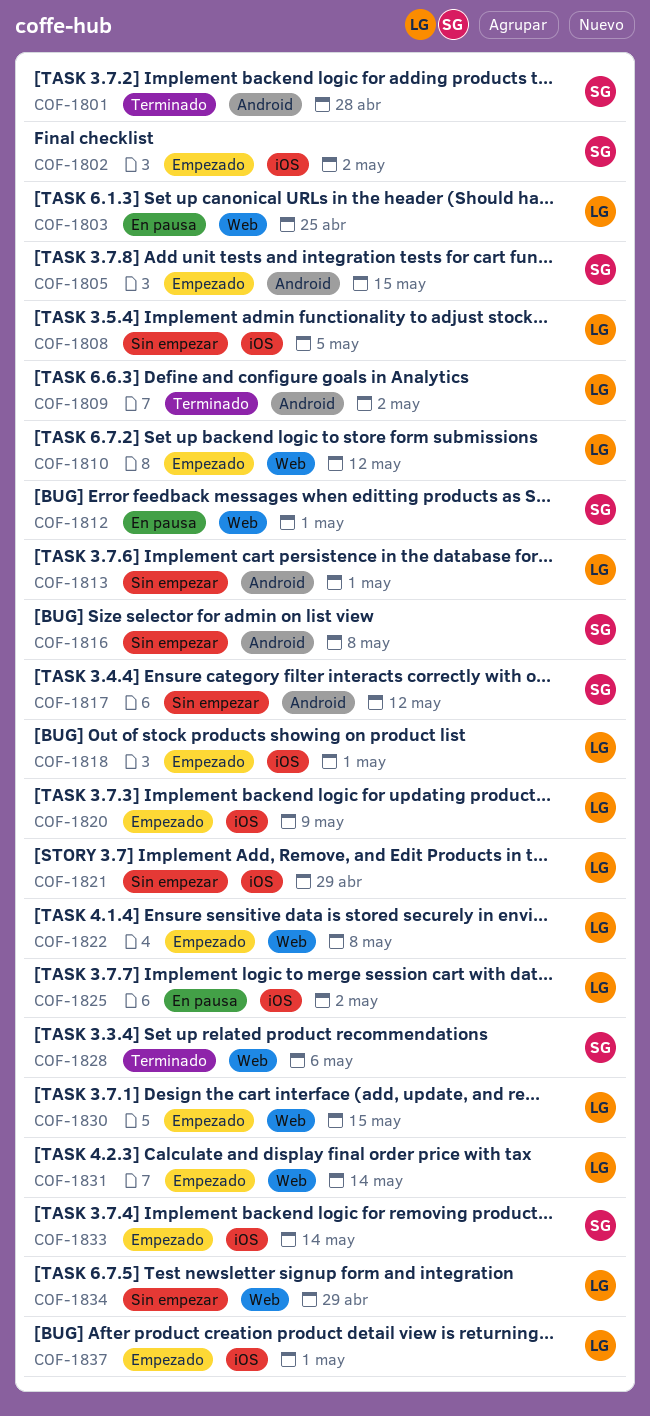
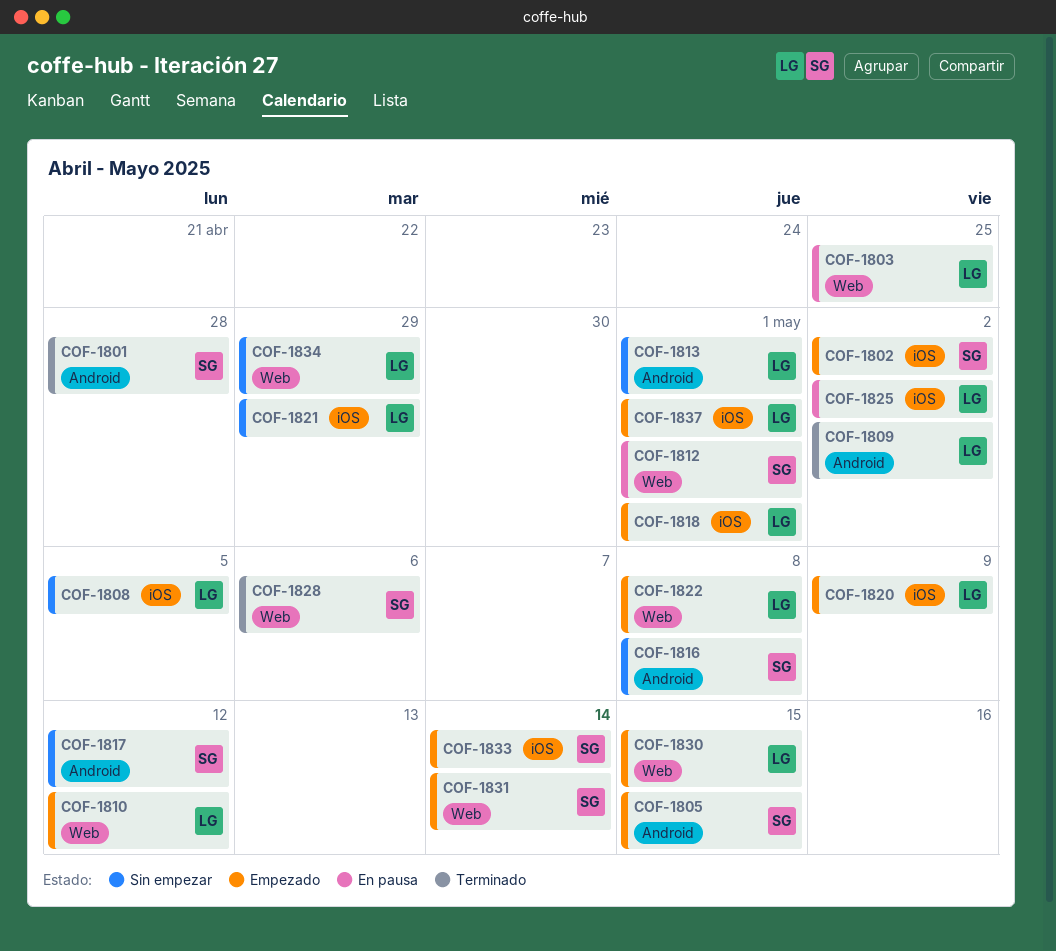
COF-1831, owner: LG -> SG

